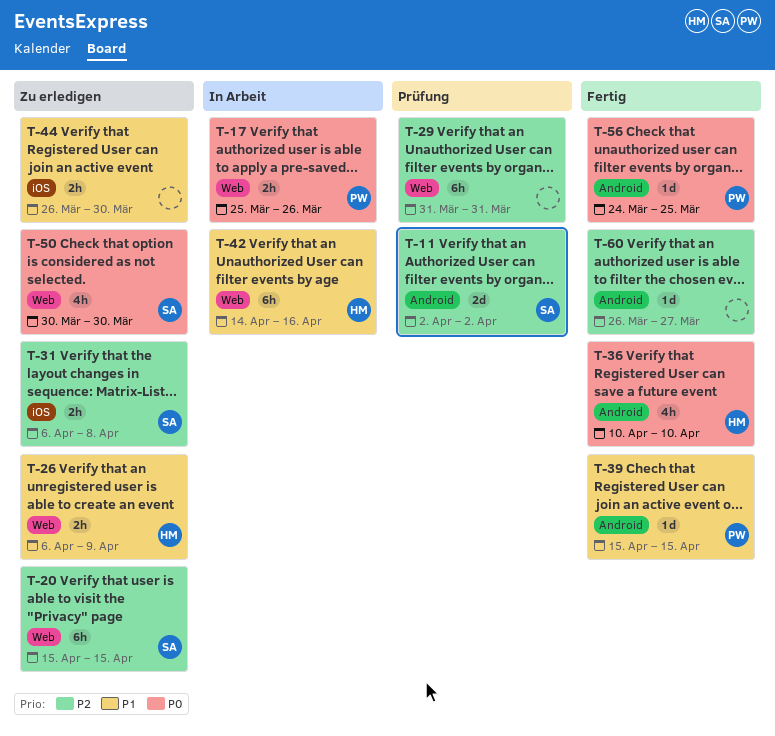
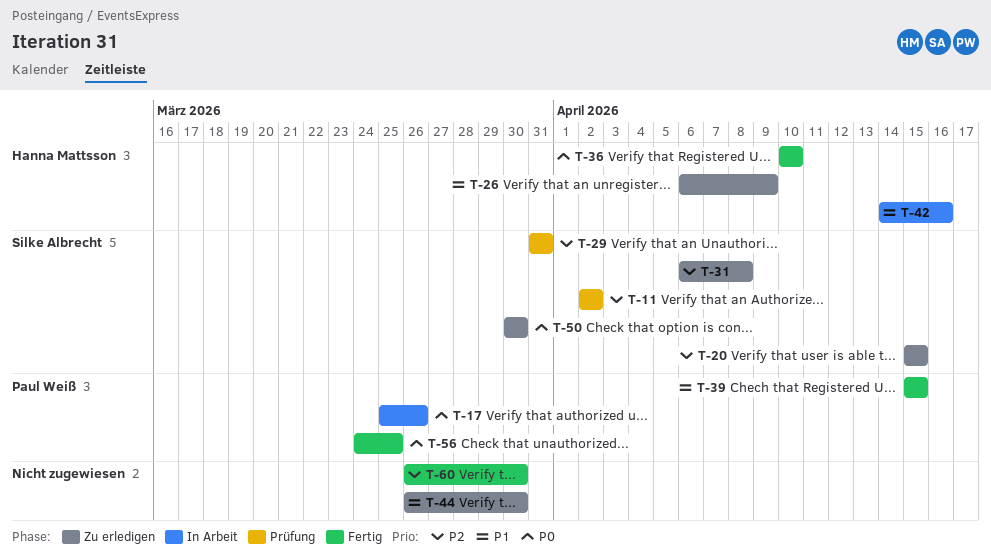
T-29, owner: none -> Silke Albrecht
T-60, due: Mar 27 -> Mar 30

